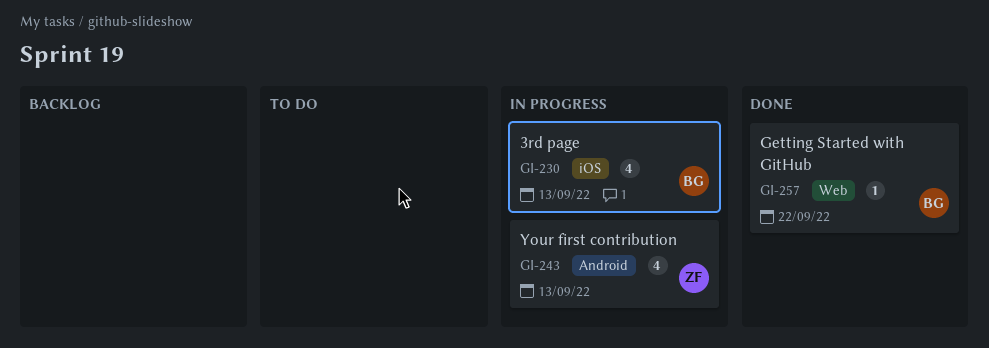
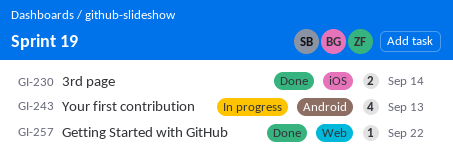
GI-230, status: In progress -> Done
GI-230, estimate: 4 -> 2
GI-230, due: Sep 13 -> Sep 14

